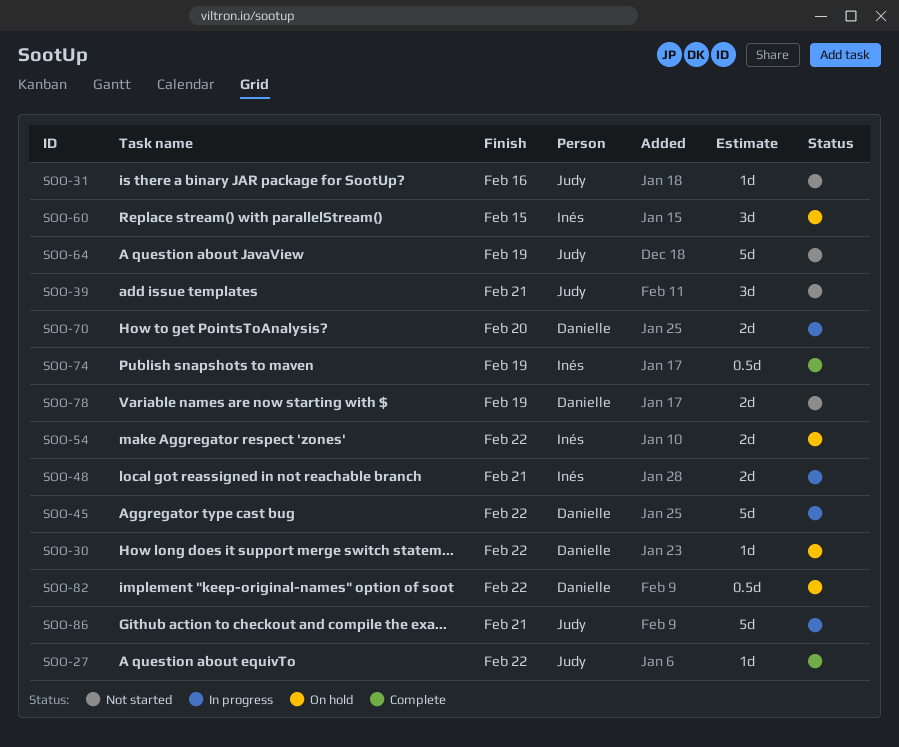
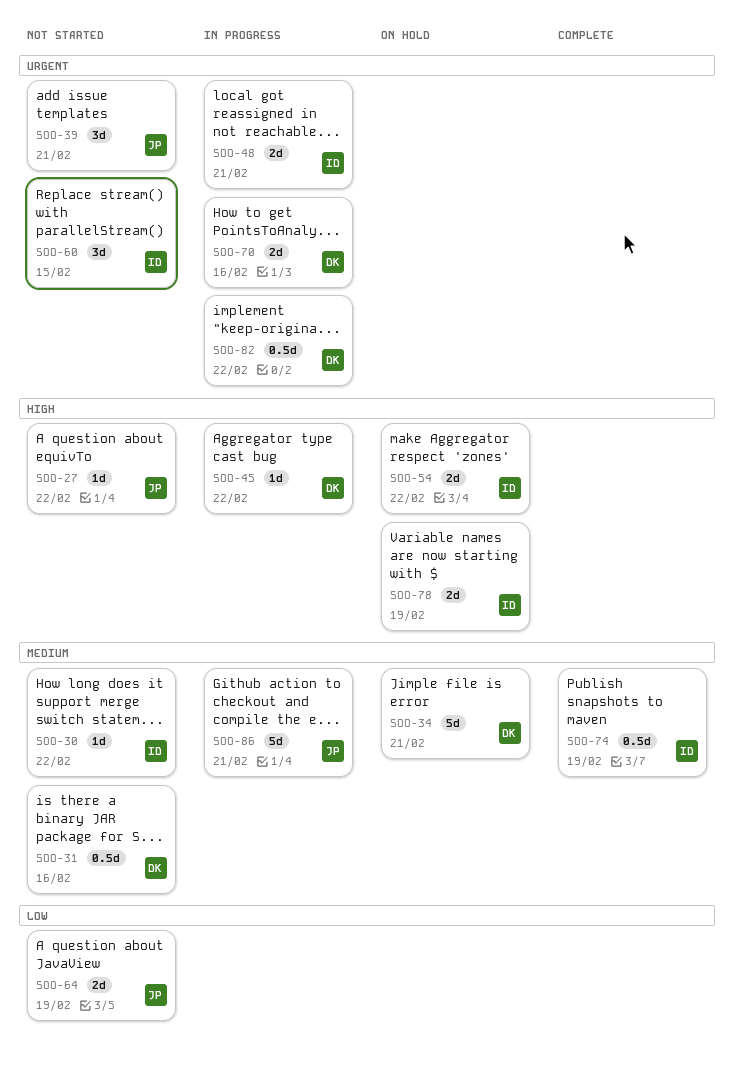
SOO-27, status: Complete -> Not started
SOO-30, status: On hold -> Not started
SOO-30, owner: Danielle -> Inés
SOO-31, owner: Judy -> Danielle
SOO-31, estimate: 1d -> 0.5d
SOO-34: none -> present
SOO-45, estimate: 5d -> 1d
SOO-60, status: On hold -> Not started
SOO-64, estimate: 5d -> 2d
SOO-70, due: Feb 20 -> Feb 16
SOO-78, status: Not started -> On hold
SOO-78, owner: Danielle -> Inés
SOO-82, status: On hold -> In progress

